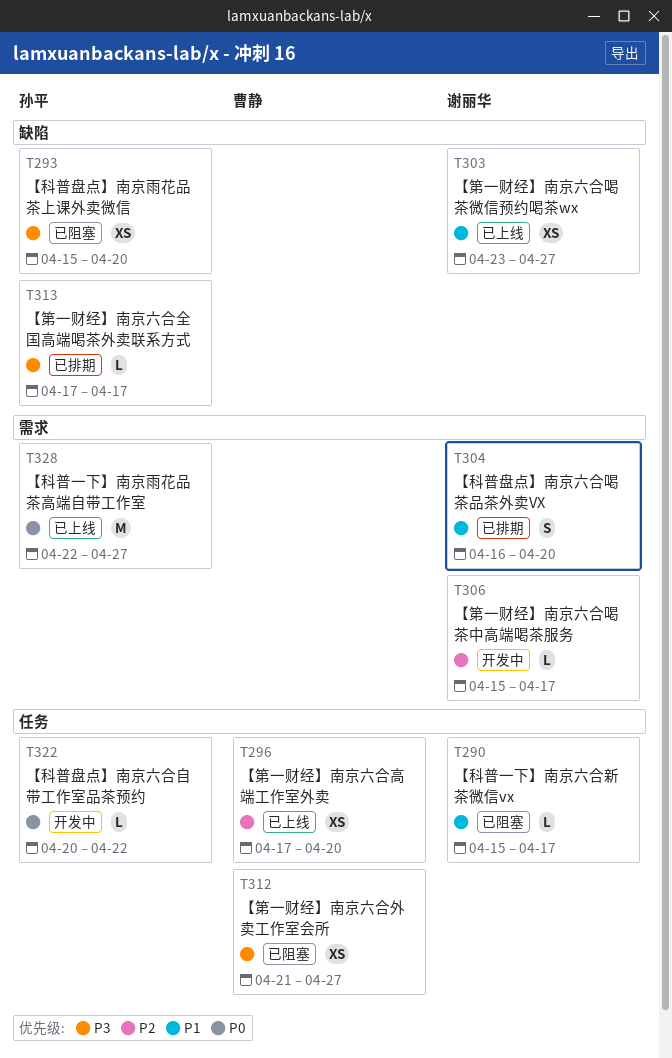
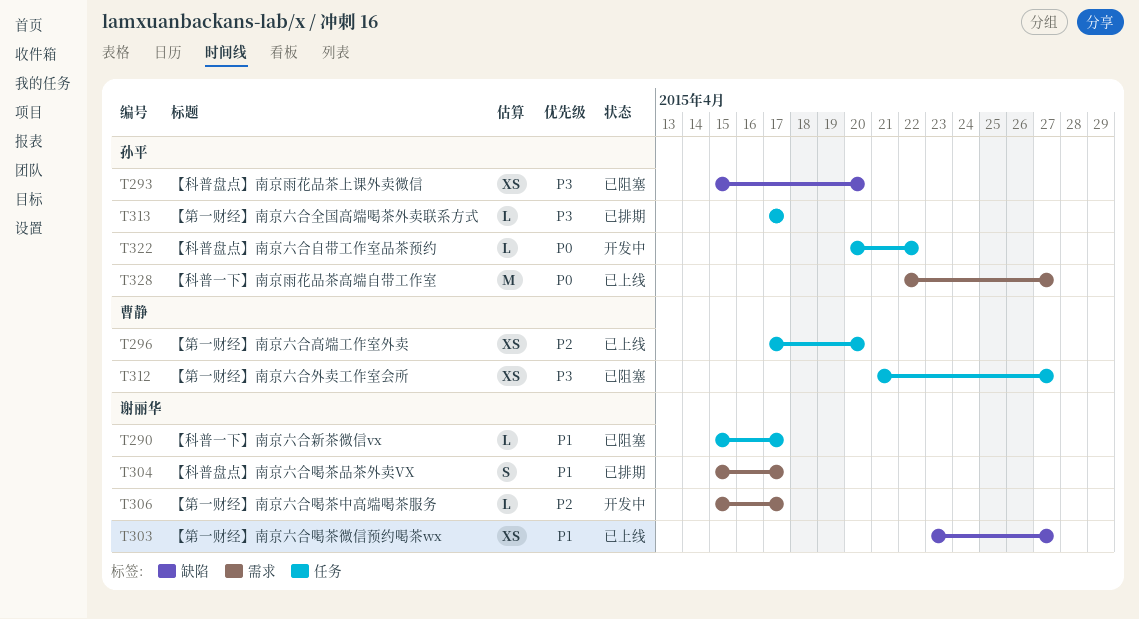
T304, start: Apr 16 -> Apr 15
T304, due: Apr 20 -> Apr 17
T313, label: 缺陷 -> 任务

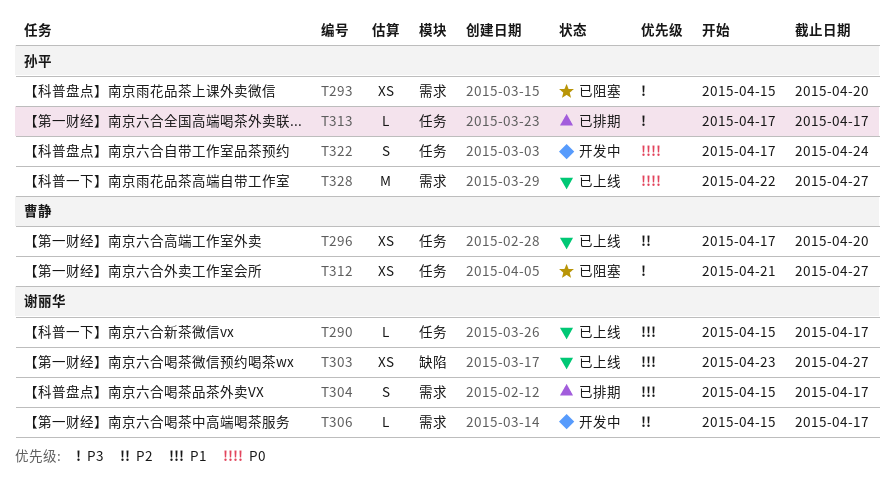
T290, status: 已阻塞 -> 已上线
T293, label: 缺陷 -> 需求
T322, estimate: L -> S
T322, start: Apr 20 -> Apr 17
T322, due: Apr 22 -> Apr 24

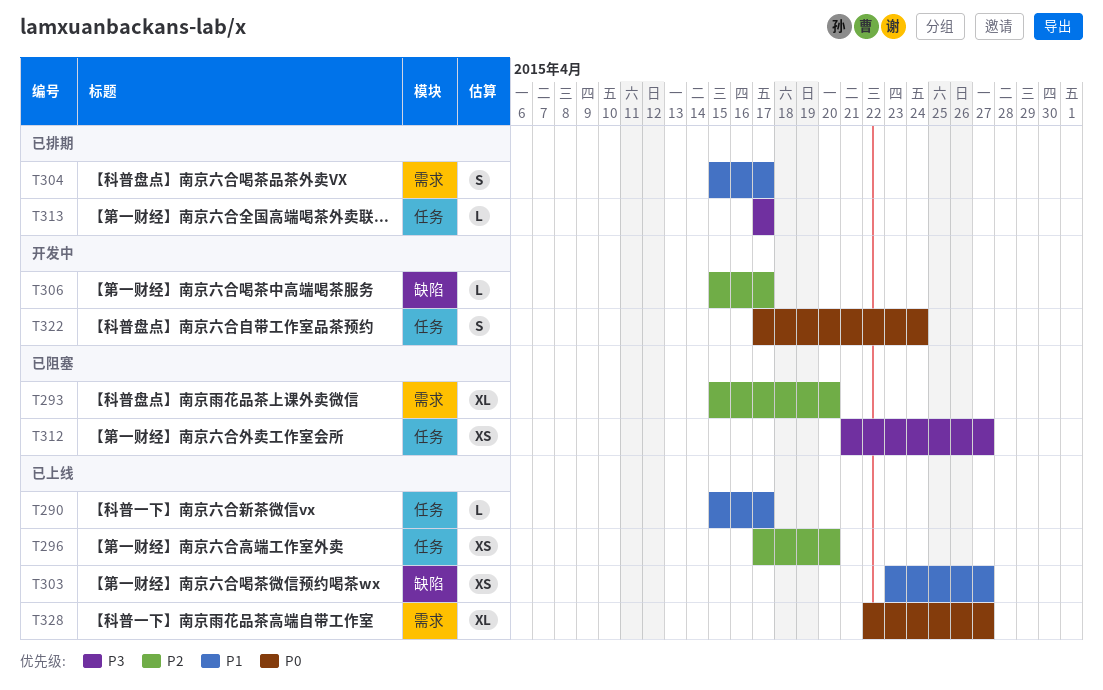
T293, priority: P3 -> P2
T293, estimate: XS -> XL
T306, label: 需求 -> 缺陷
T328, estimate: M -> XL

